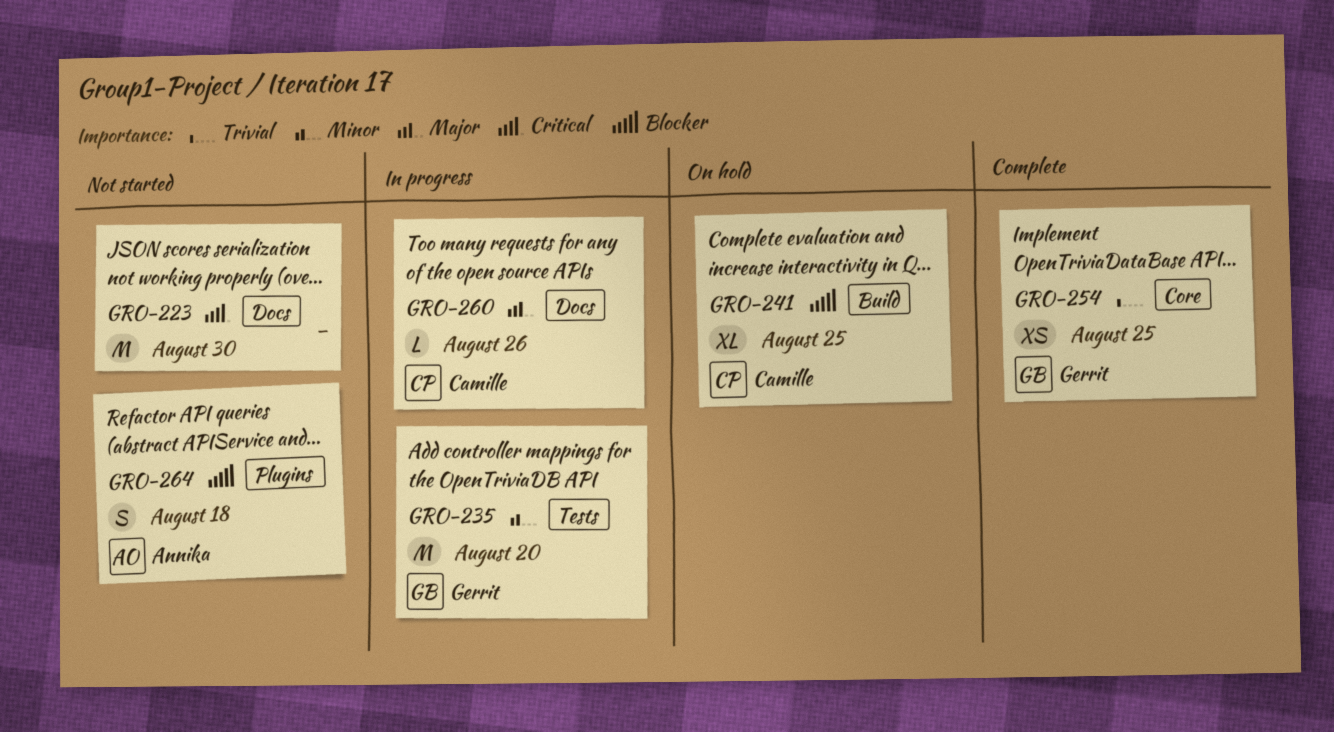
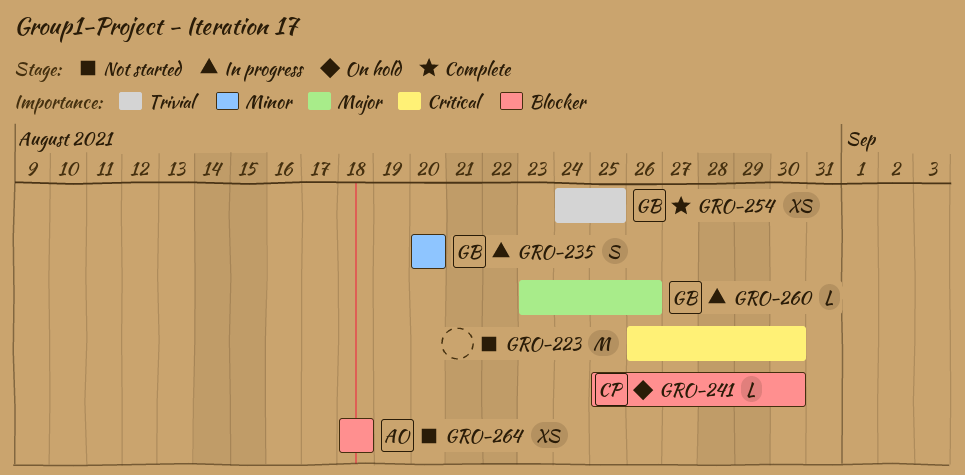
GRO-235, estimate: M -> S
GRO-241, estimate: XL -> L
GRO-241, due: Aug 25 -> Aug 30
GRO-260, owner: Camille -> Gerrit
GRO-264, estimate: S -> XS

